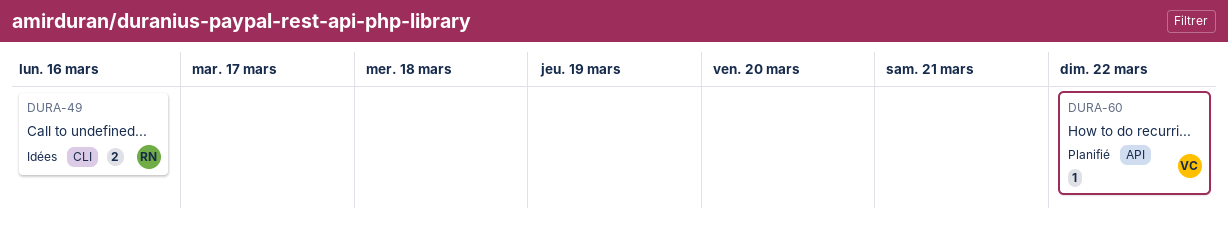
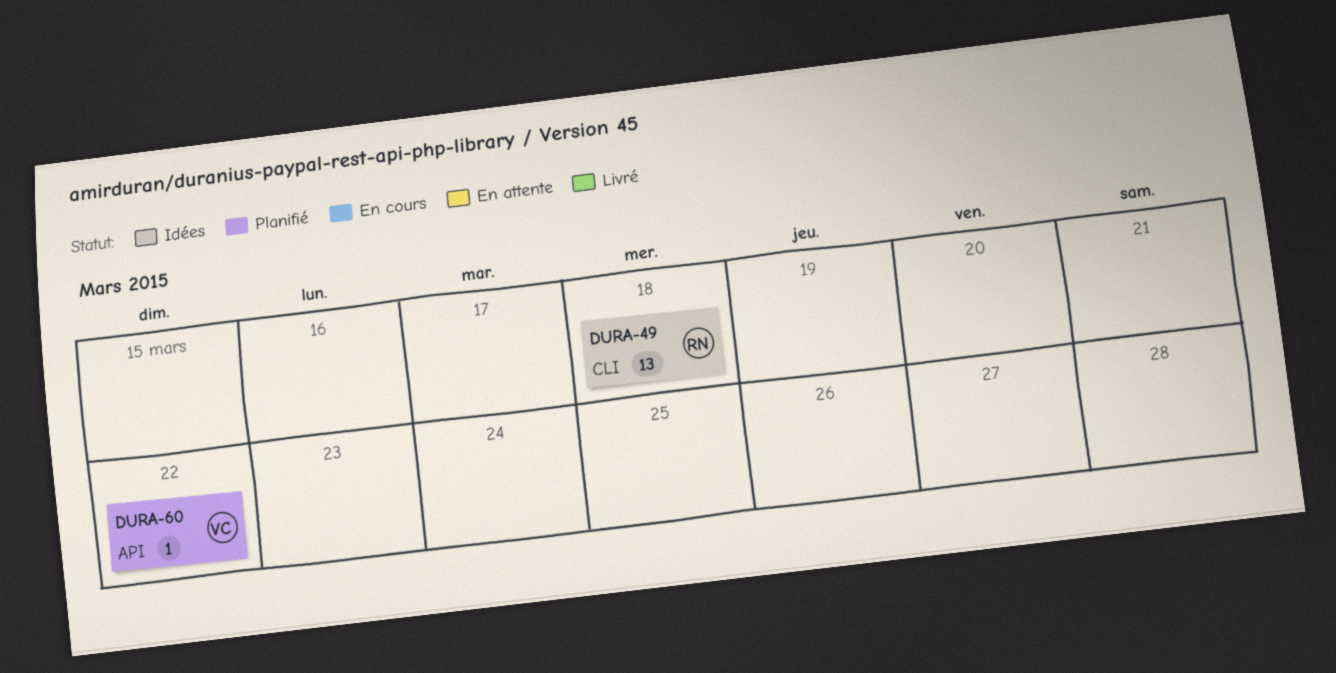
DURA-49, estimate: 2 -> 13
DURA-49, due: Mar 16 -> Mar 18

